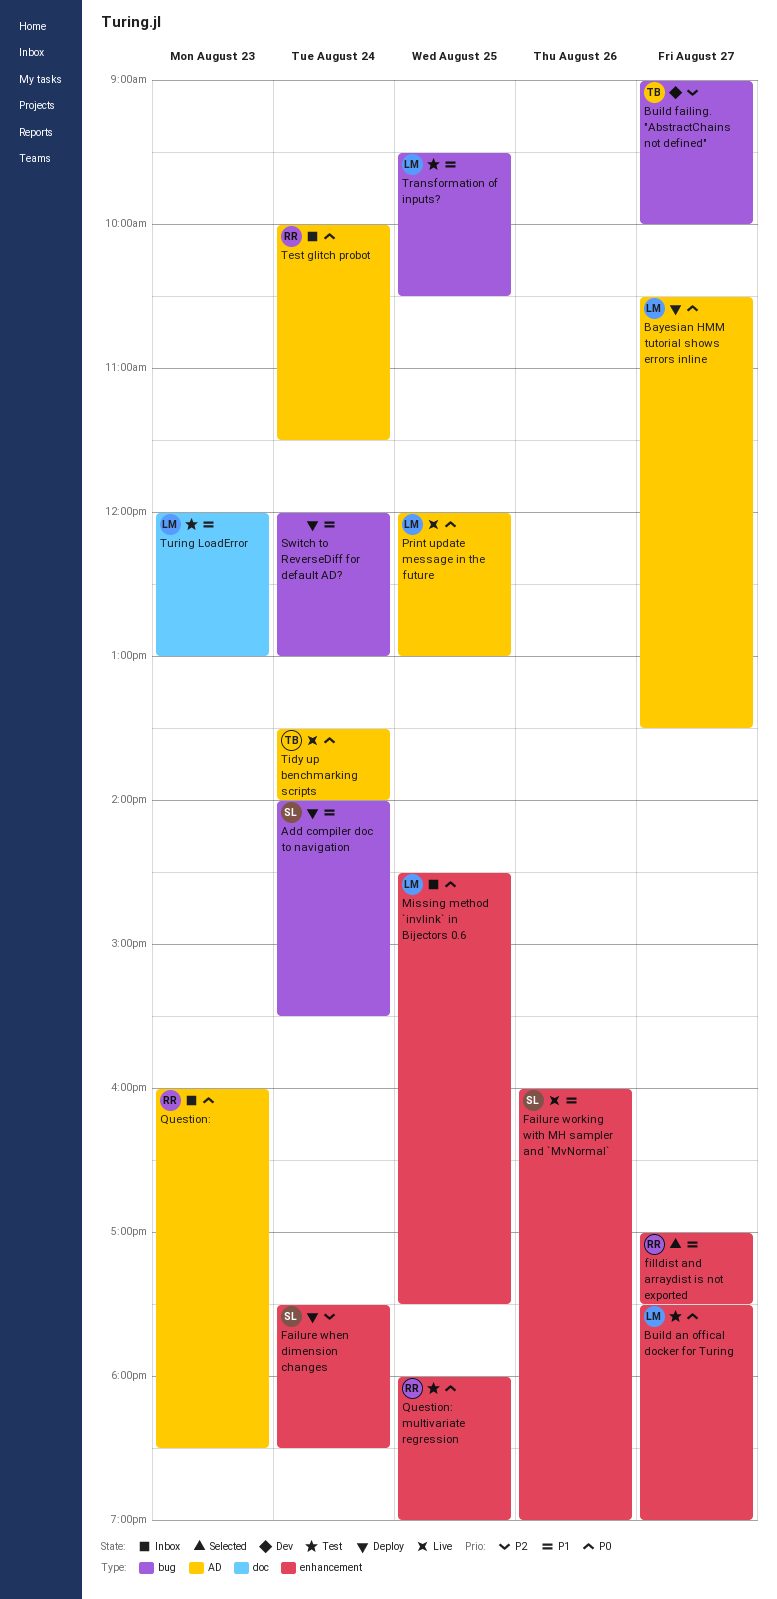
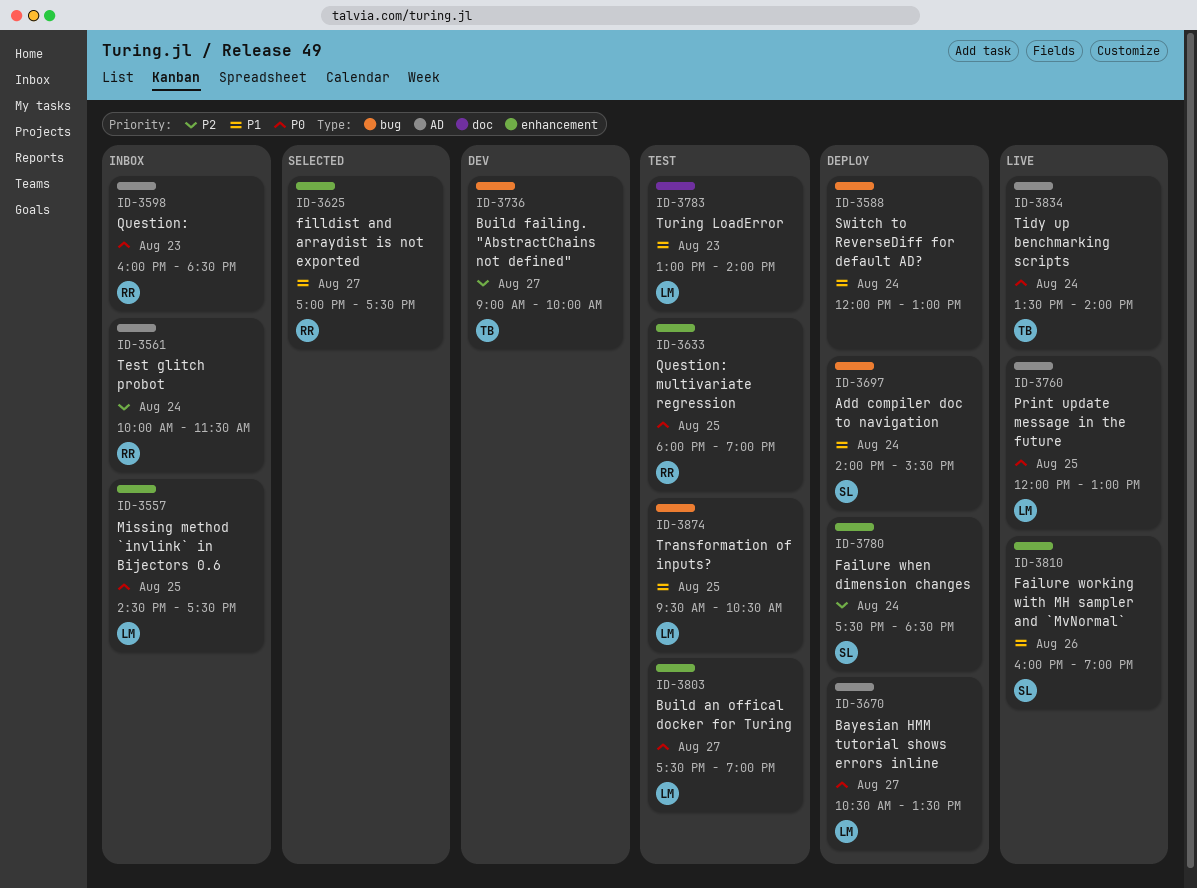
Test glitch probot, priority: P0 -> P2
Turing LoadError, begins: 12:00 -> 13:00
Turing LoadError, ends: 13:00 -> 14:00

